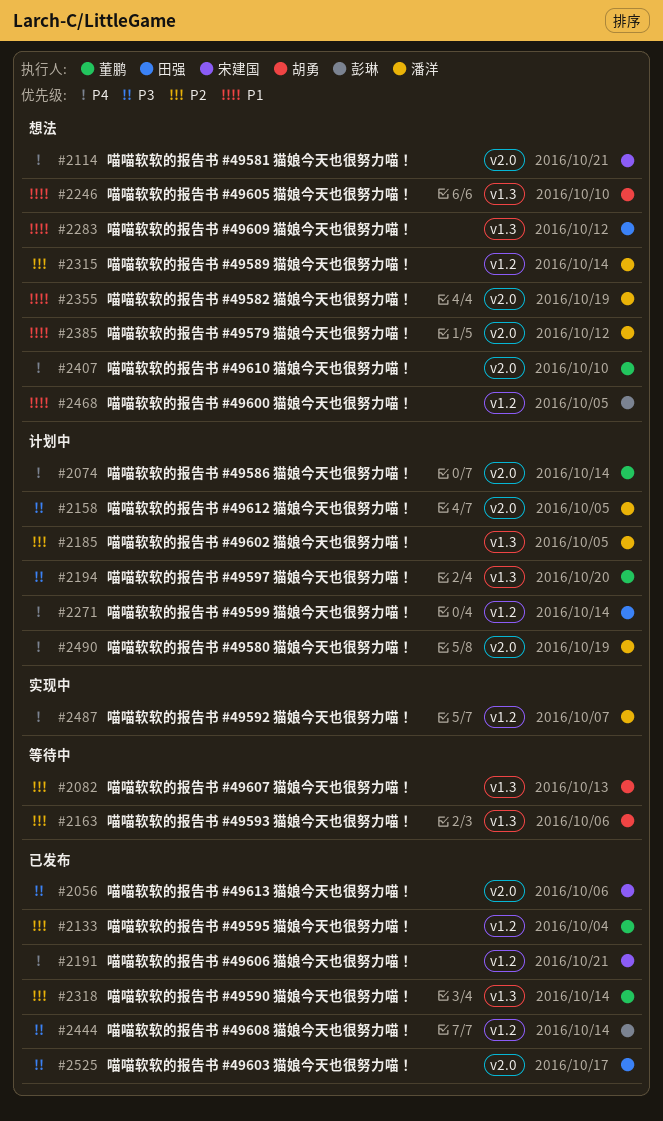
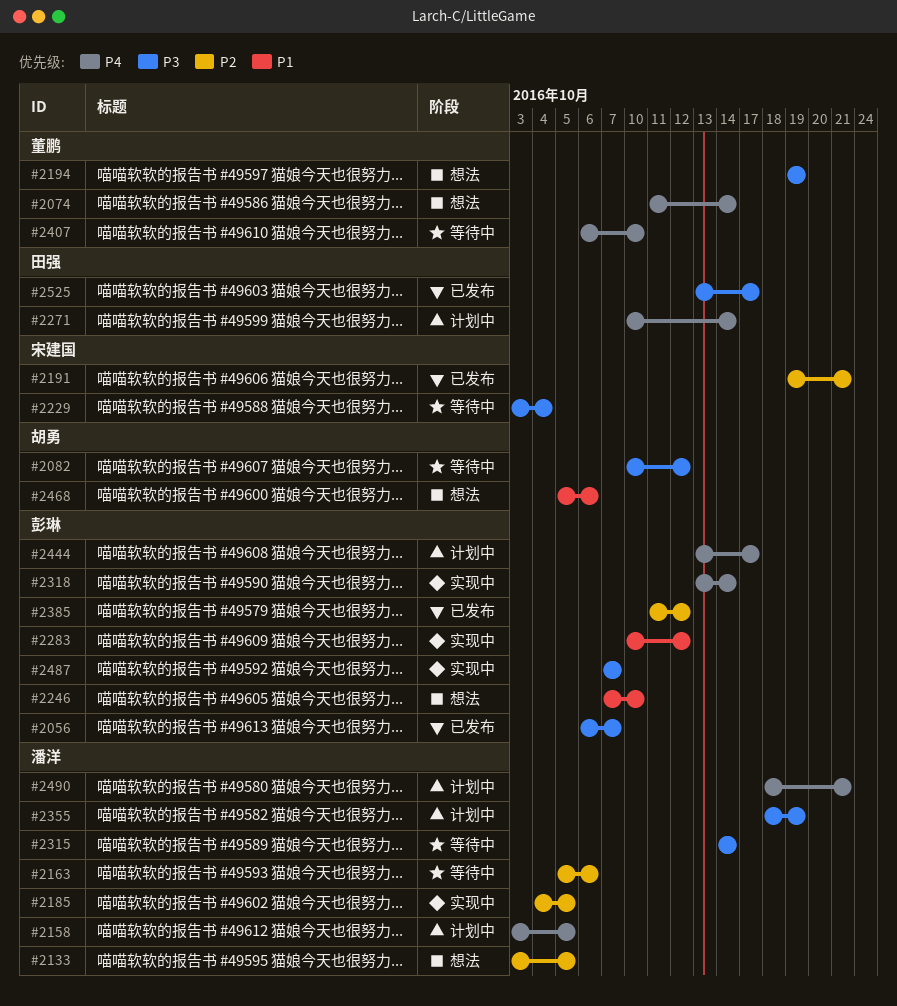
#2056, owner: 宋建国 -> 彭琳
#2056, due: Oct 6 -> Oct 7
#2074, status: 计划中 -> 想法
#2082, priority: P2 -> P3
#2082, due: Oct 13 -> Oct 12
#2114: present -> none
#2133, status: 已发布 -> 想法
#2133, owner: 董鹏 -> 潘洋
#2133, due: Oct 4 -> Oct 5
#2158, priority: P3 -> P4
#2163, owner: 胡勇 -> 潘洋
#2185, status: 计划中 -> 实现中
#2191, priority: P4 -> P2
#2194, status: 计划中 -> 想法
#2194, due: Oct 20 -> Oct 19
#2229: none -> present
#2246, owner: 胡勇 -> 彭琳
#2283, status: 想法 -> 实现中
#2283, owner: 田强 -> 彭琳
#2315, status: 想法 -> 等待中
#2315, priority: P2 -> P3
#2318, status: 已发布 -> 实现中
#2318, owner: 董鹏 -> 彭琳
#2318, priority: P2 -> P4
#2355, status: 想法 -> 计划中
#2355, priority: P1 -> P3
#2385, status: 想法 -> 已发布
#2385, owner: 潘洋 -> 彭琳
#2385, priority: P1 -> P2
#2407, status: 想法 -> 等待中
#2444, status: 已发布 -> 计划中
#2444, priority: P3 -> P4
#2444, due: Oct 14 -> Oct 17
#2468, owner: 彭琳 -> 胡勇
#2468, due: Oct 5 -> Oct 6
#2487, owner: 潘洋 -> 彭琳
#2487, priority: P4 -> P3
#2490, due: Oct 19 -> Oct 21

